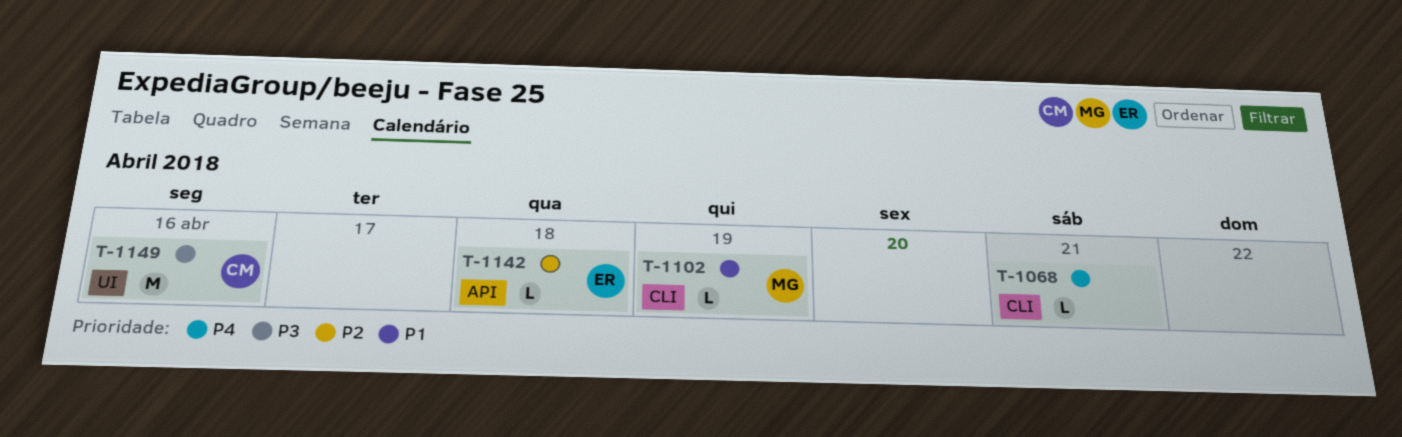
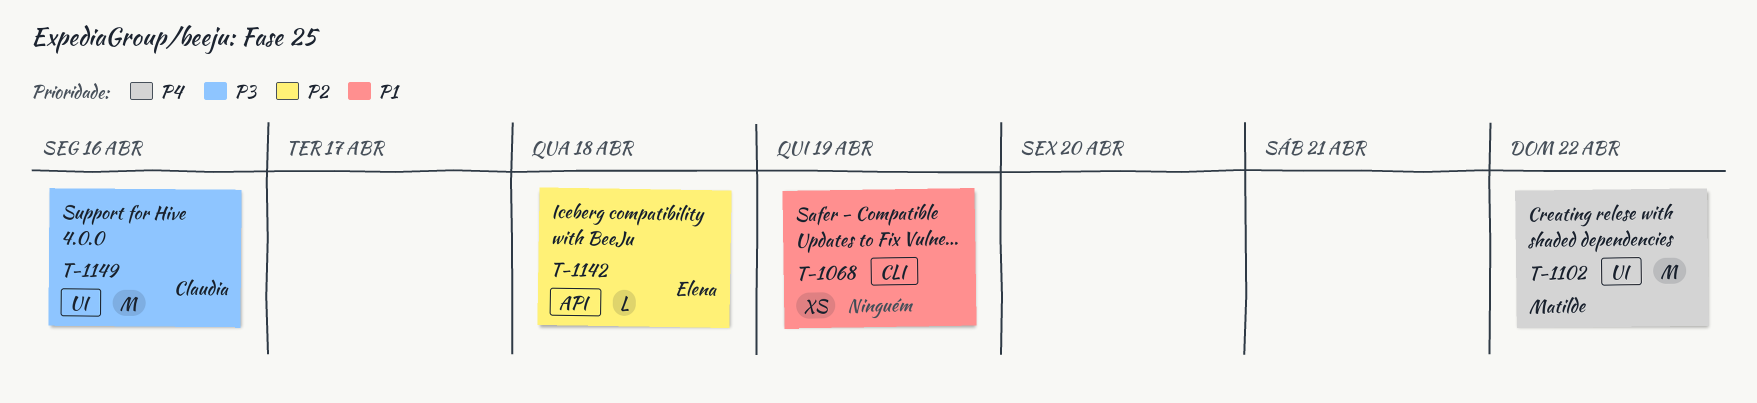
T-1068, priority: P4 -> P1
T-1068, estimate: L -> XS
T-1068, due: Apr 21 -> Apr 19
T-1102, priority: P1 -> P4
T-1102, label: CLI -> UI
T-1102, estimate: L -> M
T-1102, due: Apr 19 -> Apr 22

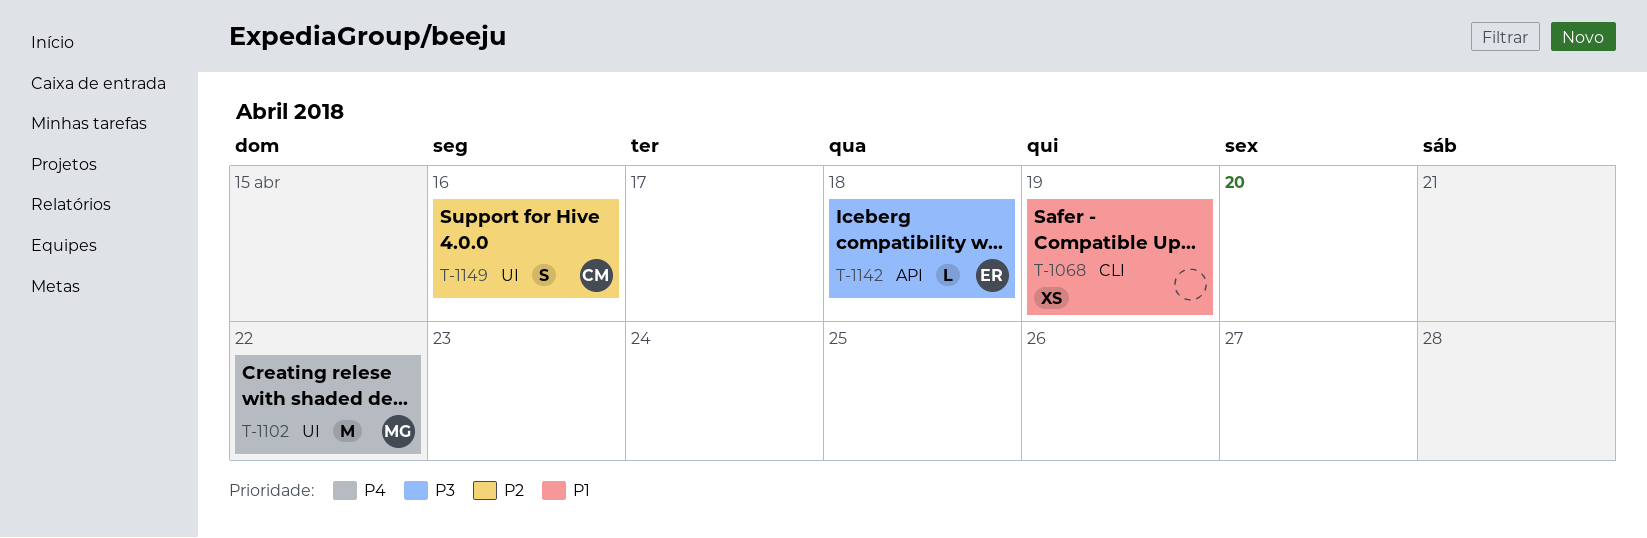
T-1142, priority: P2 -> P3
T-1149, priority: P3 -> P2
T-1149, estimate: M -> S

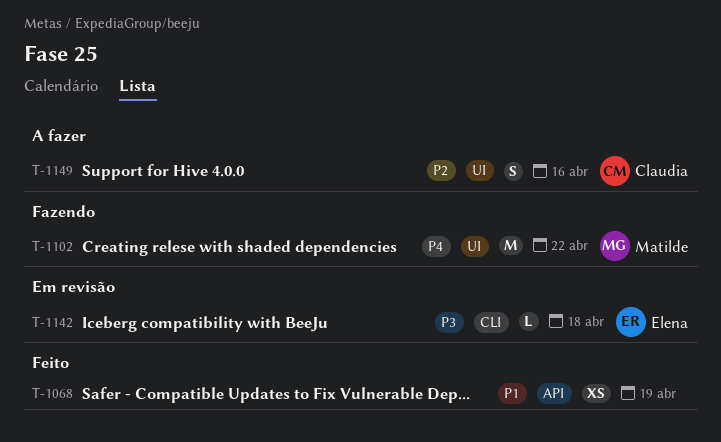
T-1068, label: CLI -> API
T-1142, label: API -> CLI

